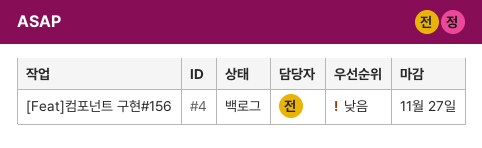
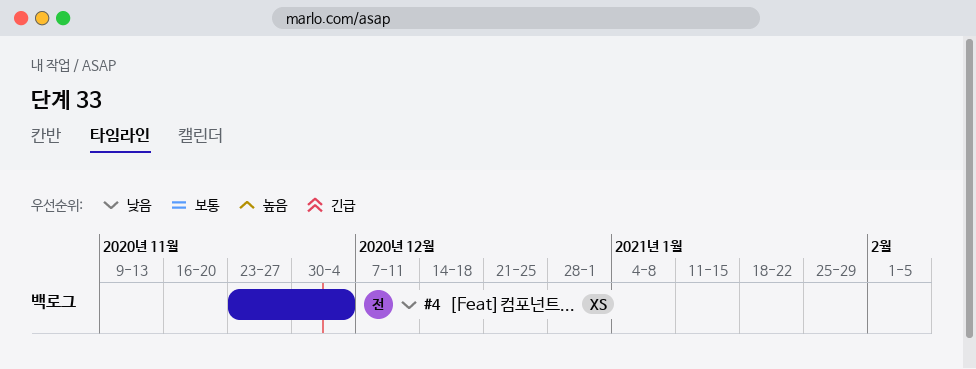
#4, due: Nov 27 -> Dec 4

